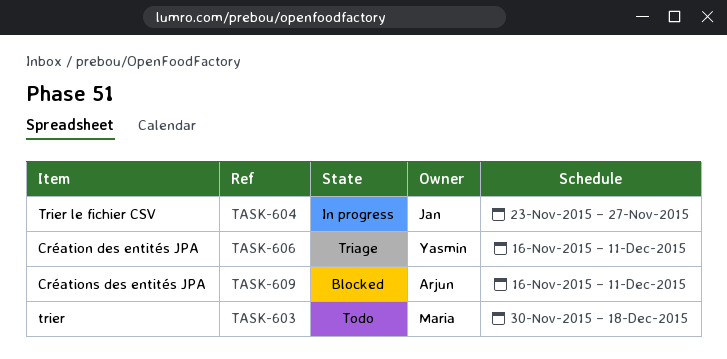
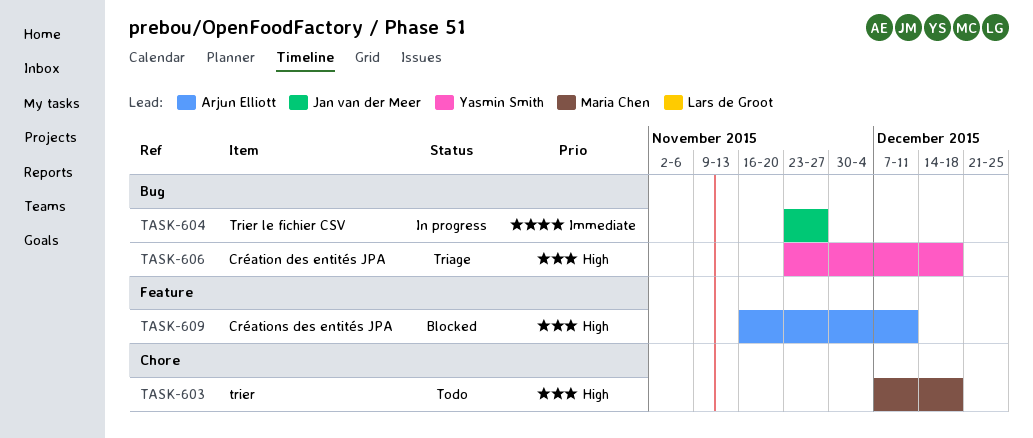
TASK-603, start: Nov 30 -> Dec 7
TASK-606, start: Nov 16 -> Nov 23
TASK-606, due: Dec 11 -> Dec 18

